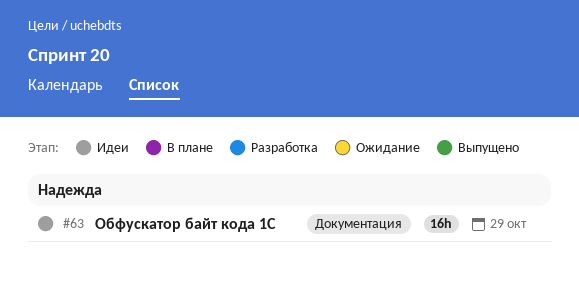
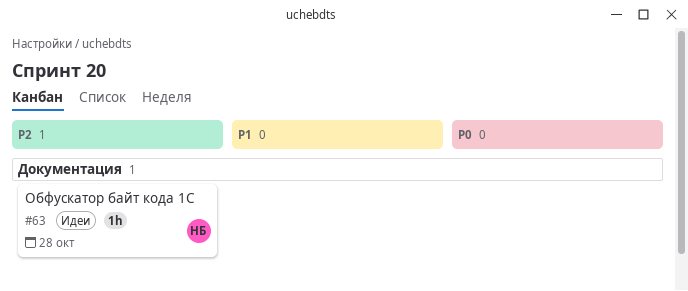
#63, estimate: 16h -> 1h
#63, due: Oct 29 -> Oct 28

